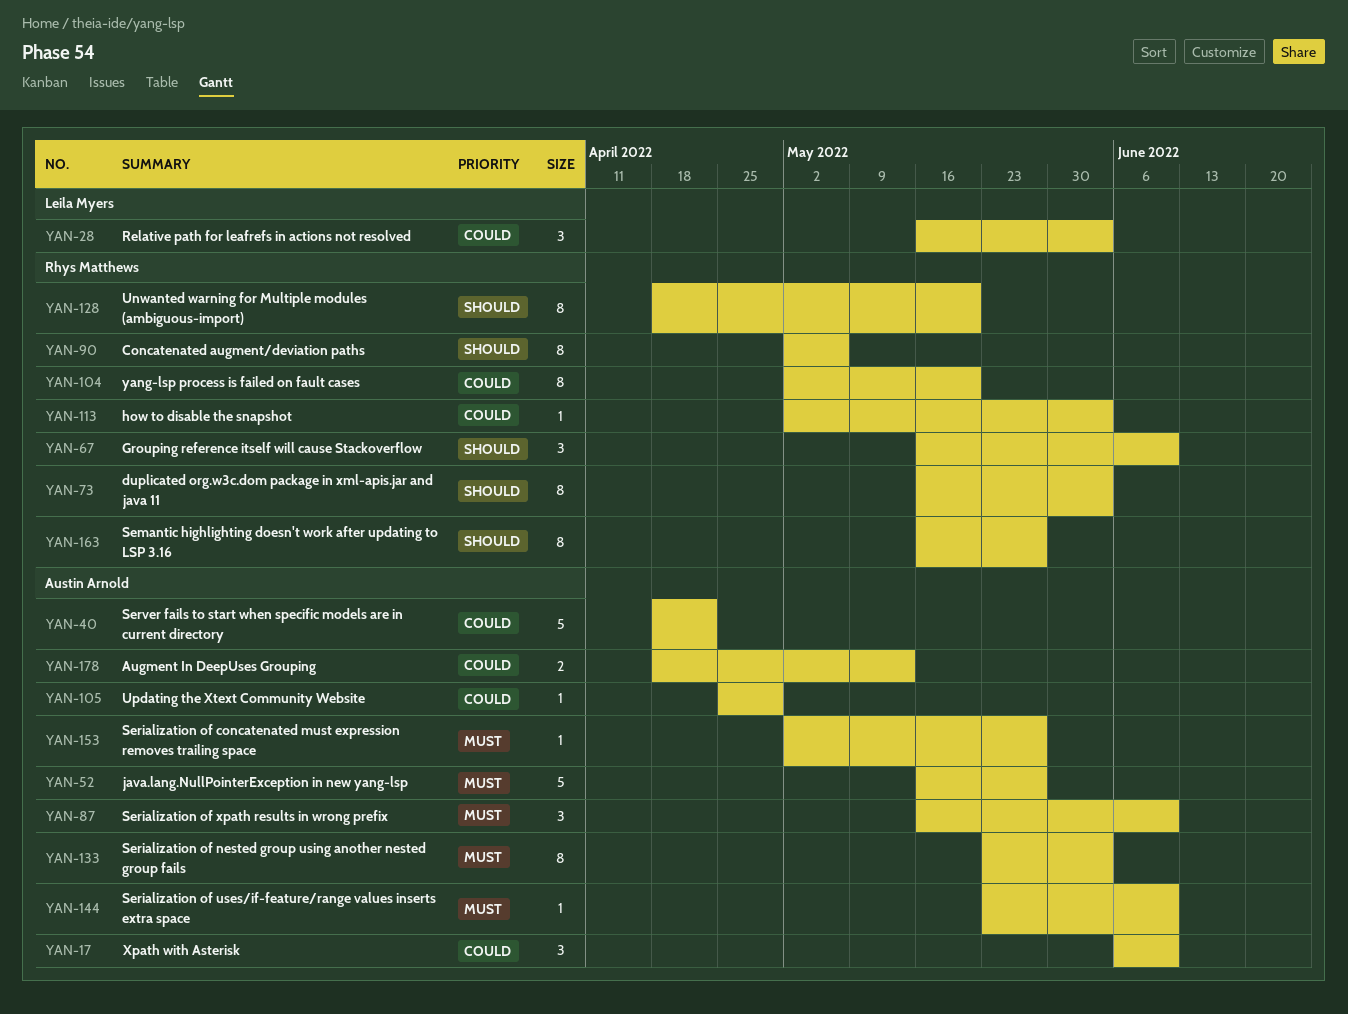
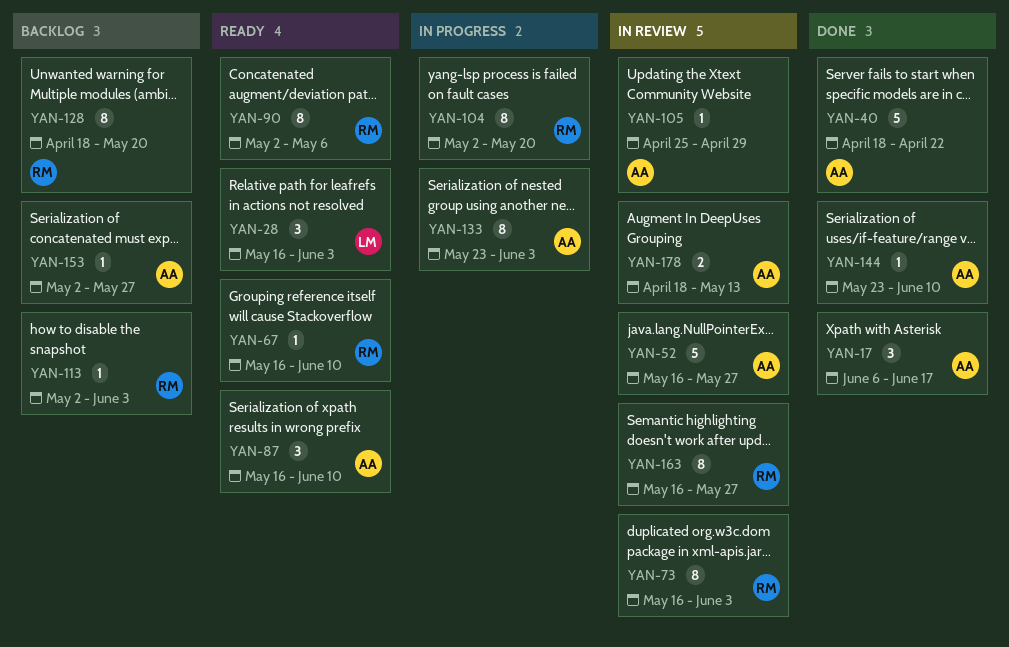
YAN-17, due: Jun 10 -> Jun 17
YAN-67, estimate: 3 -> 1

